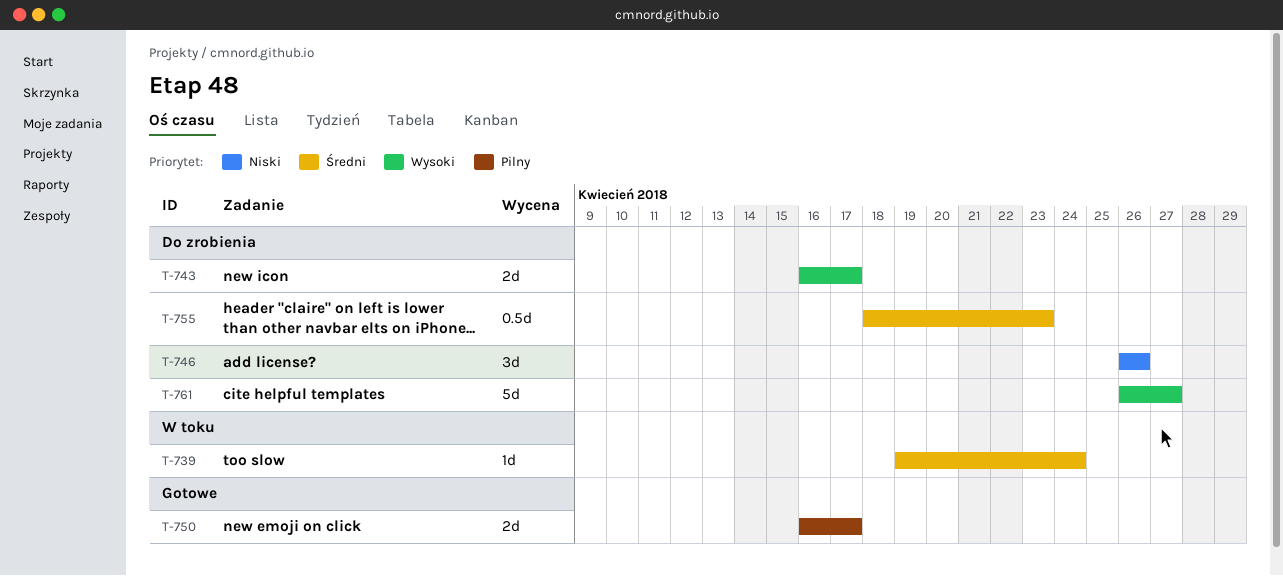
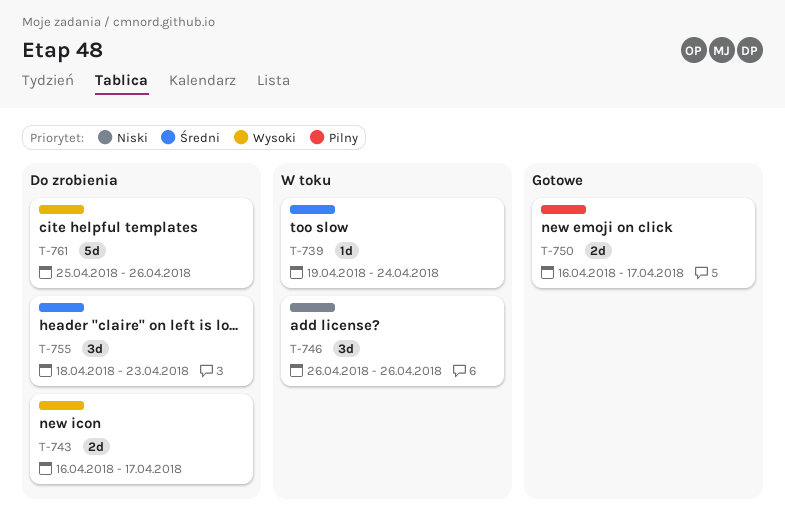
T-746, status: Do zrobienia -> W toku
T-755, estimate: 0.5d -> 3d
T-761, start: Apr 26 -> Apr 25
T-761, due: Apr 27 -> Apr 26

